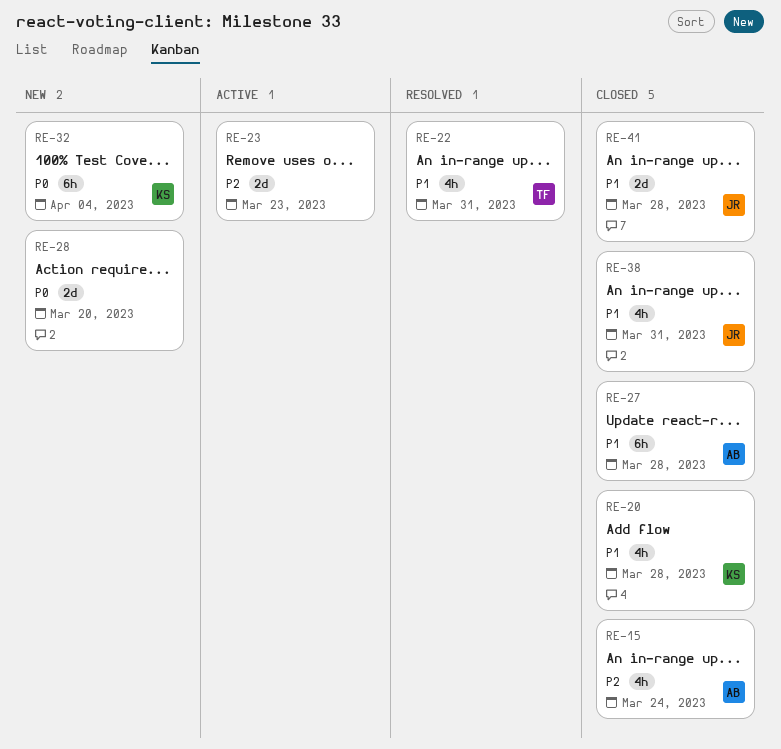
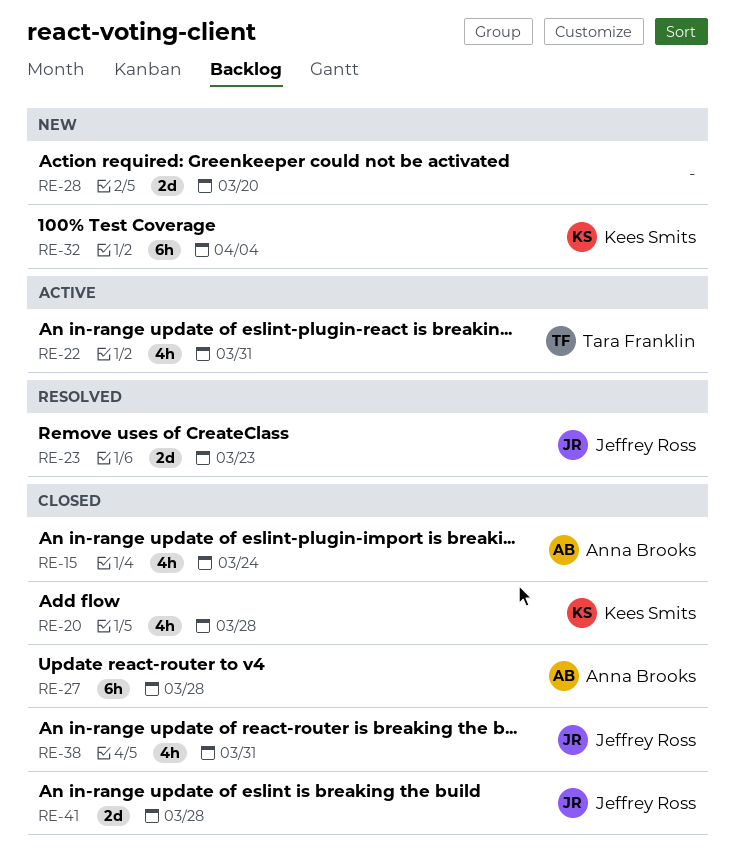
RE-22, status: Resolved -> Active
RE-23, status: Active -> Resolved
RE-23, owner: none -> Jeffrey Ross

